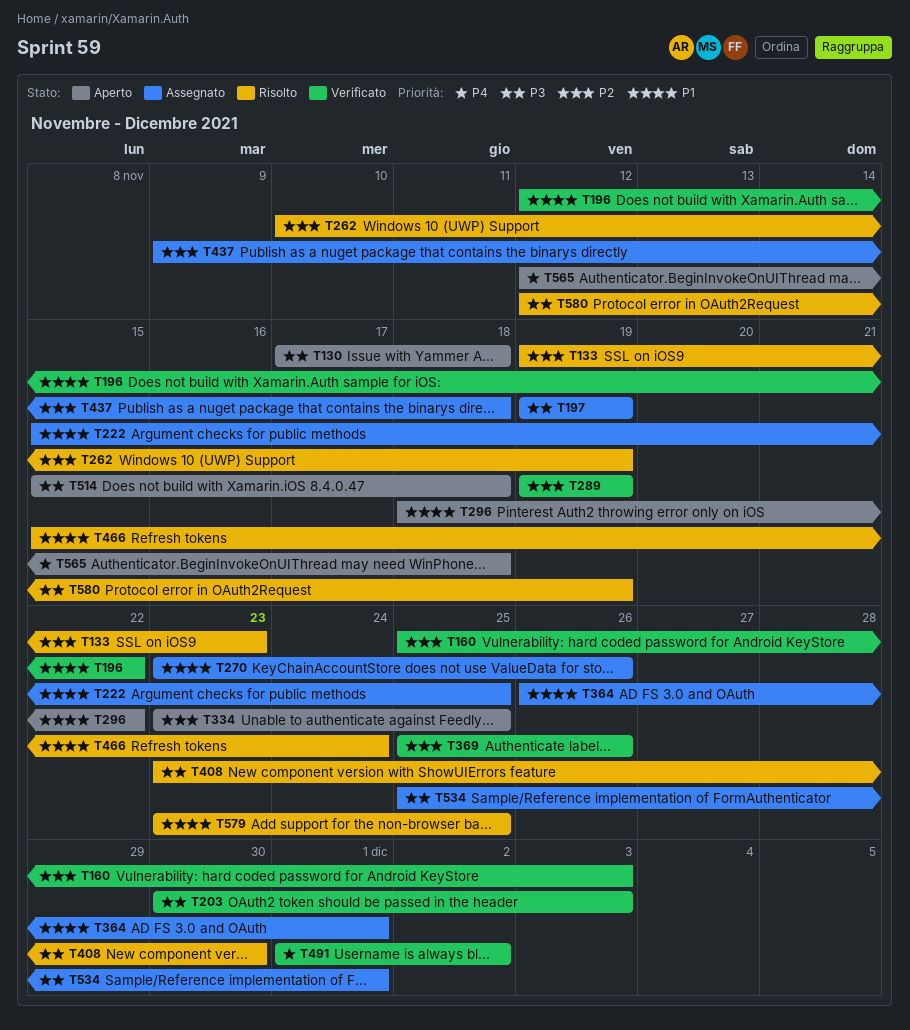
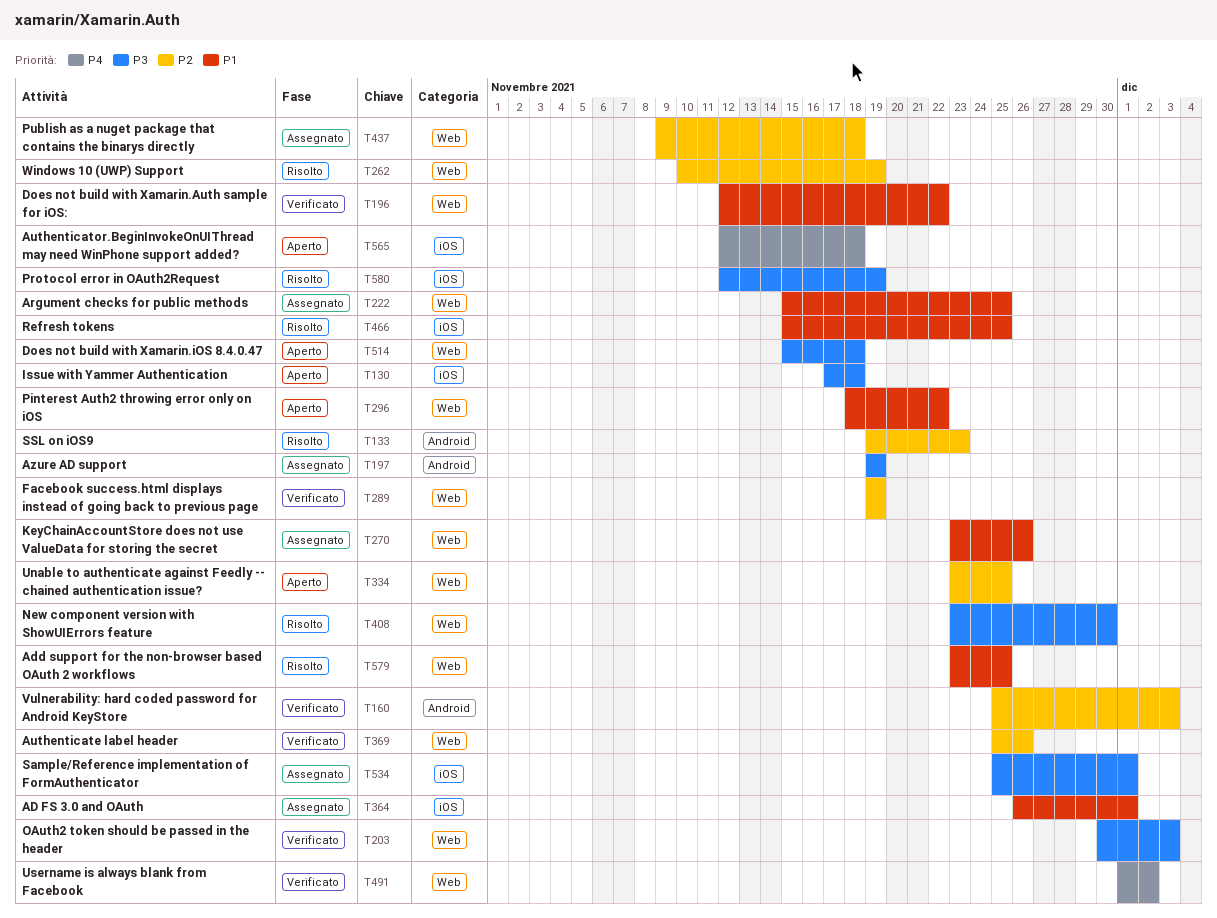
T466, due: Nov 24 -> Nov 25

